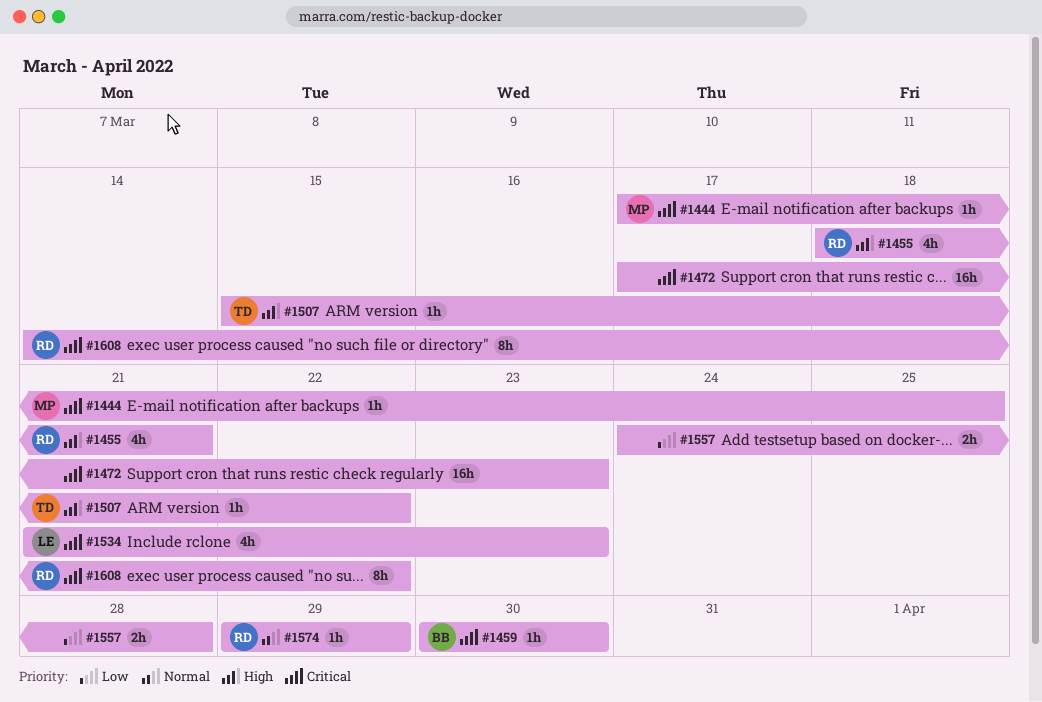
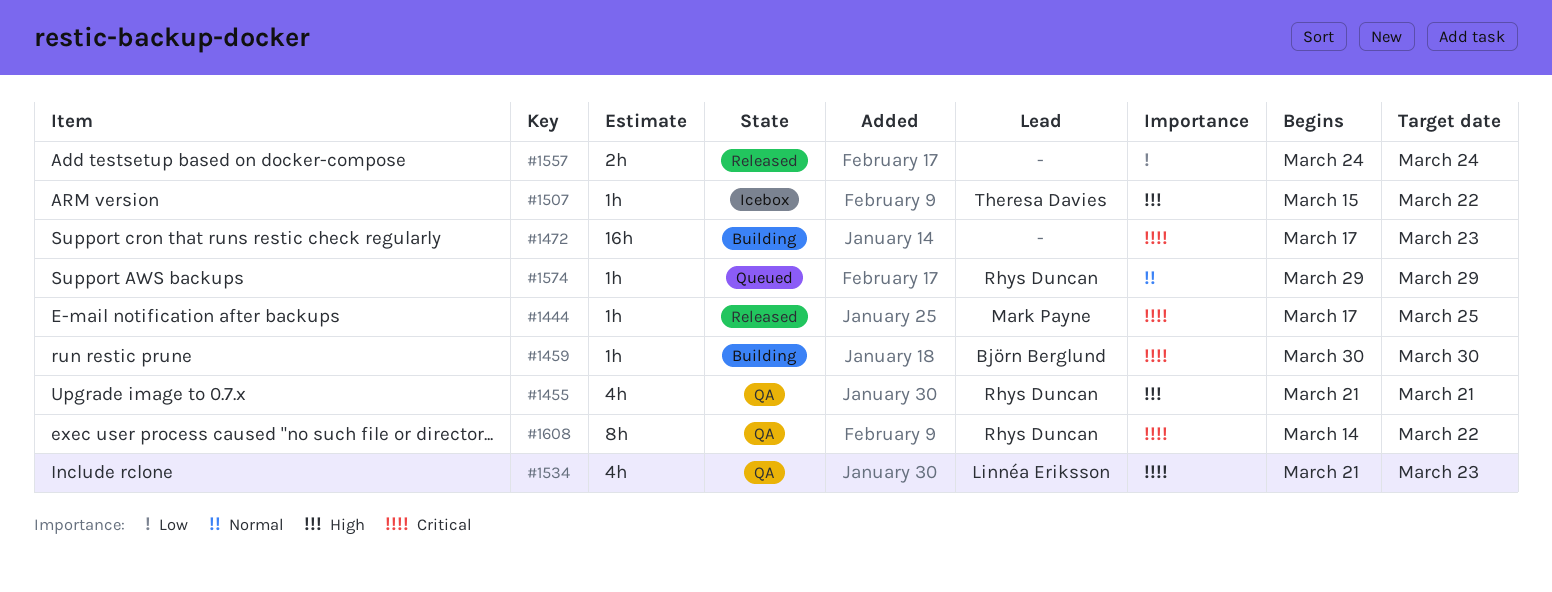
#1455, start: Mar 18 -> Mar 21
#1557, due: Mar 28 -> Mar 24

